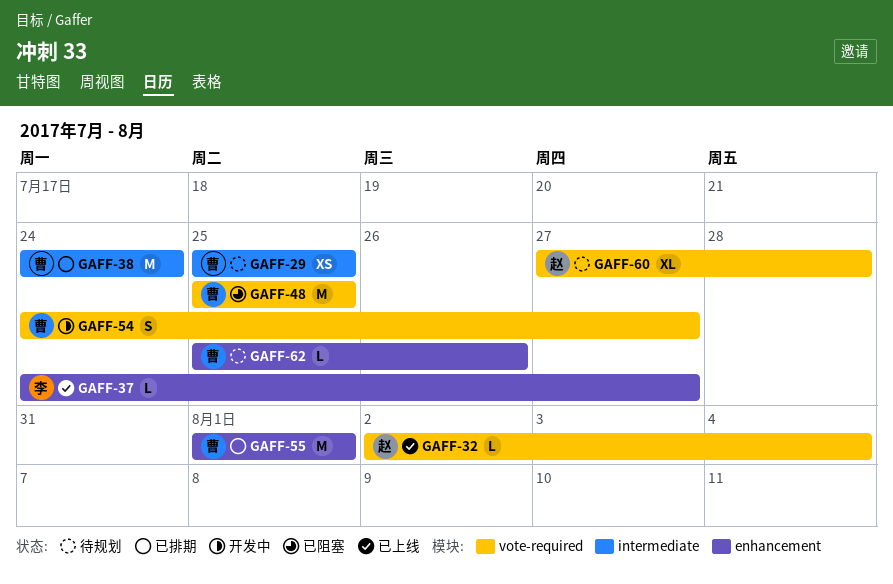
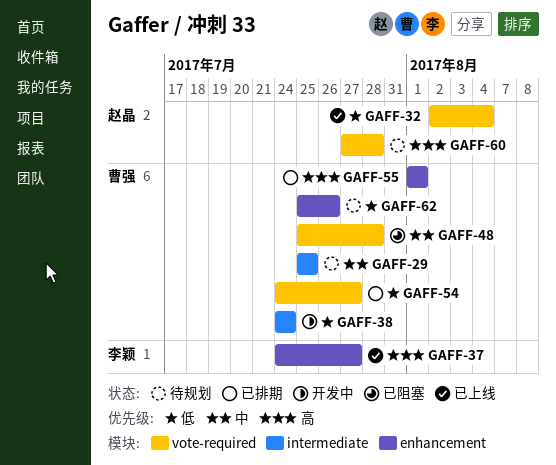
GAFF-38, status: 已排期 -> 开发中
GAFF-48, due: Jul 25 -> Jul 28
GAFF-54, status: 开发中 -> 已排期

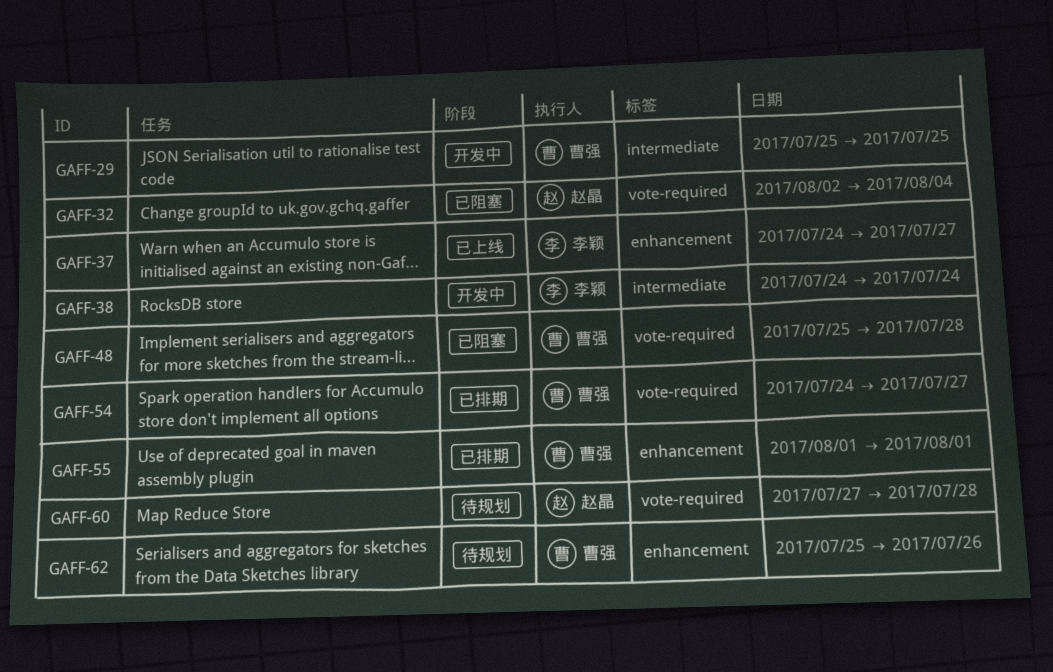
GAFF-29, status: 待规划 -> 开发中
GAFF-32, status: 已上线 -> 已阻塞
GAFF-38, owner: 曹强 -> 李颖

